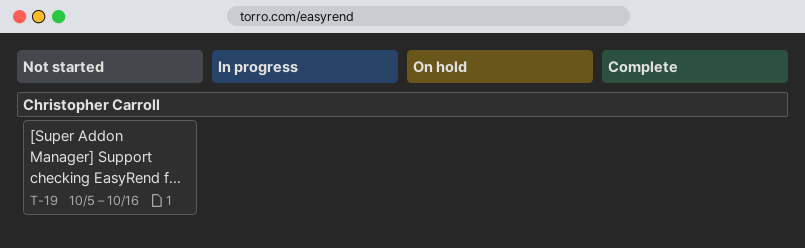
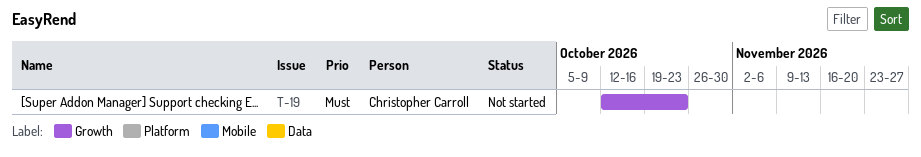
T-19, start: Oct 5 -> Oct 12
T-19, due: Oct 16 -> Oct 23

